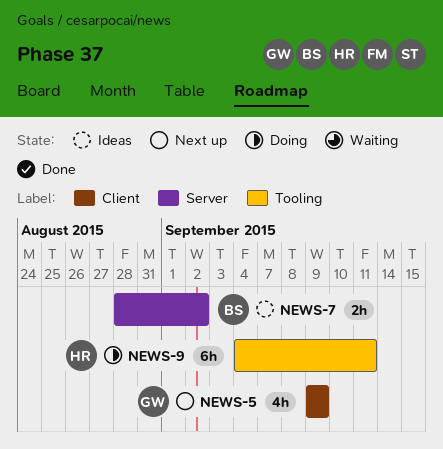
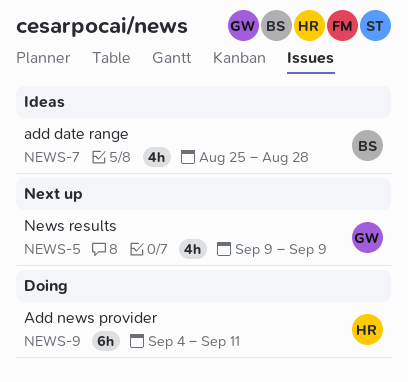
NEWS-7, estimate: 2h -> 4h
NEWS-7, start: Aug 28 -> Aug 25
NEWS-7, due: Sep 2 -> Aug 28

